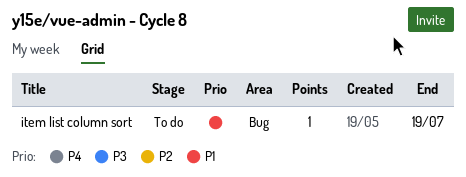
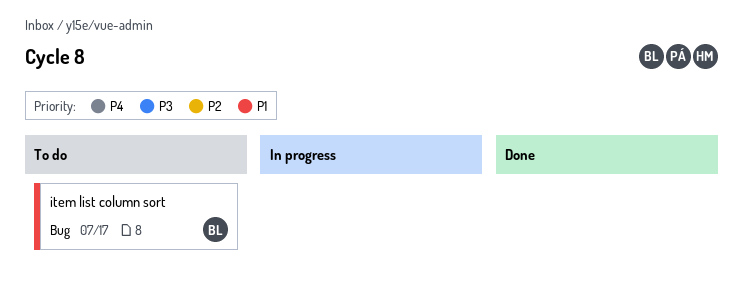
item list column sort, due: Jul 19 -> Jul 17

